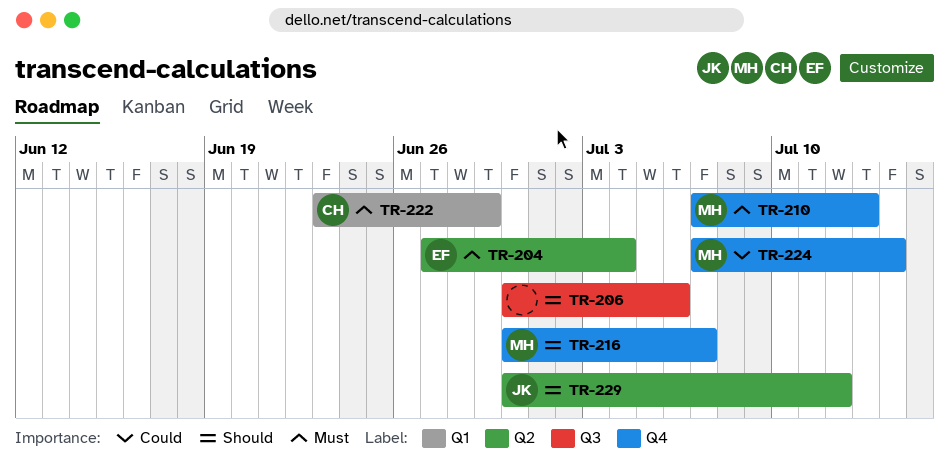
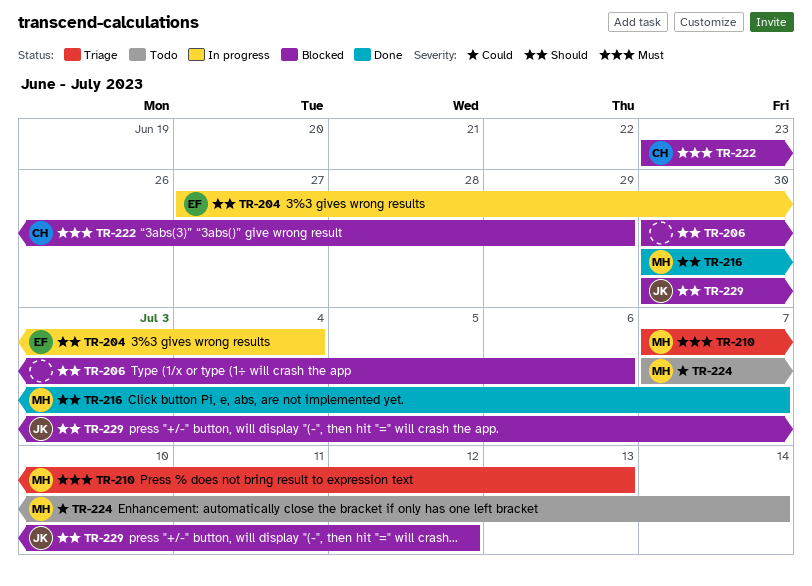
TR-204, priority: Must -> Should

